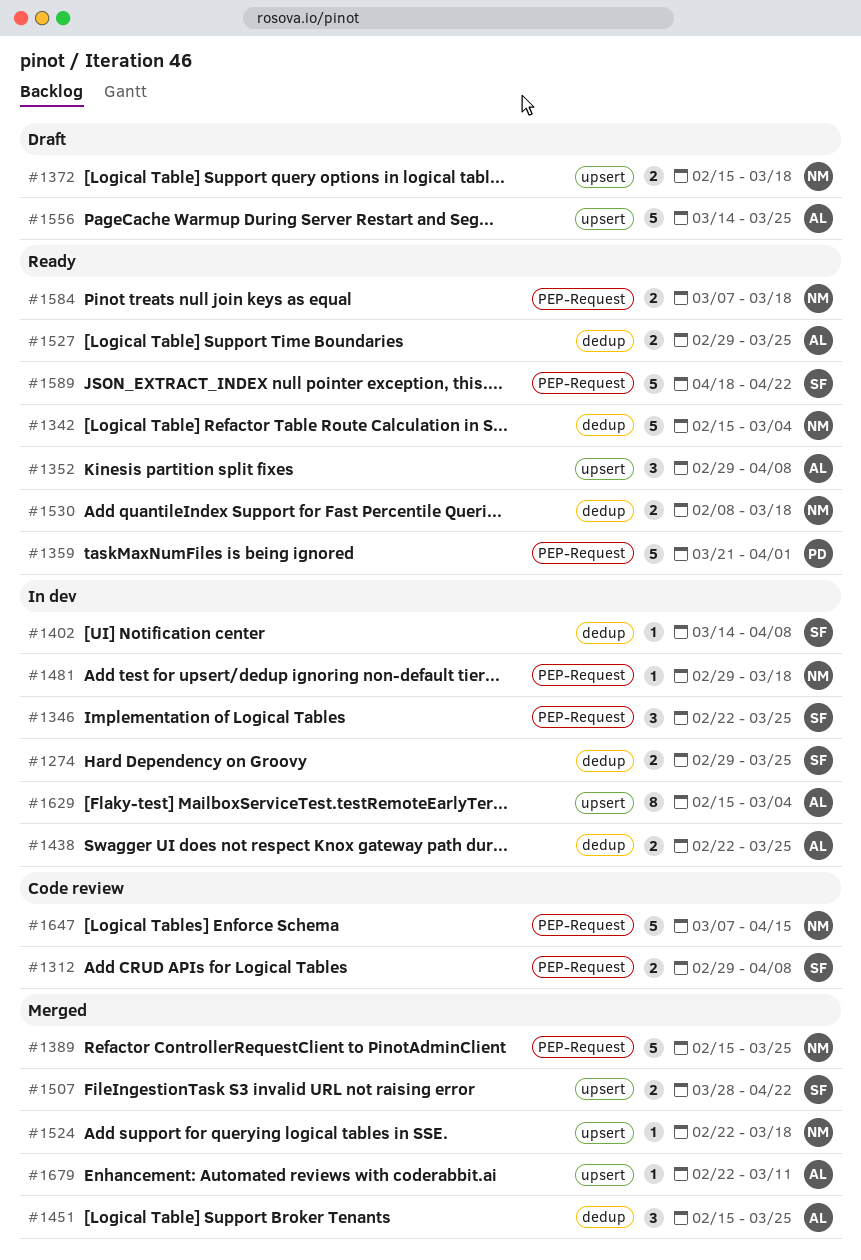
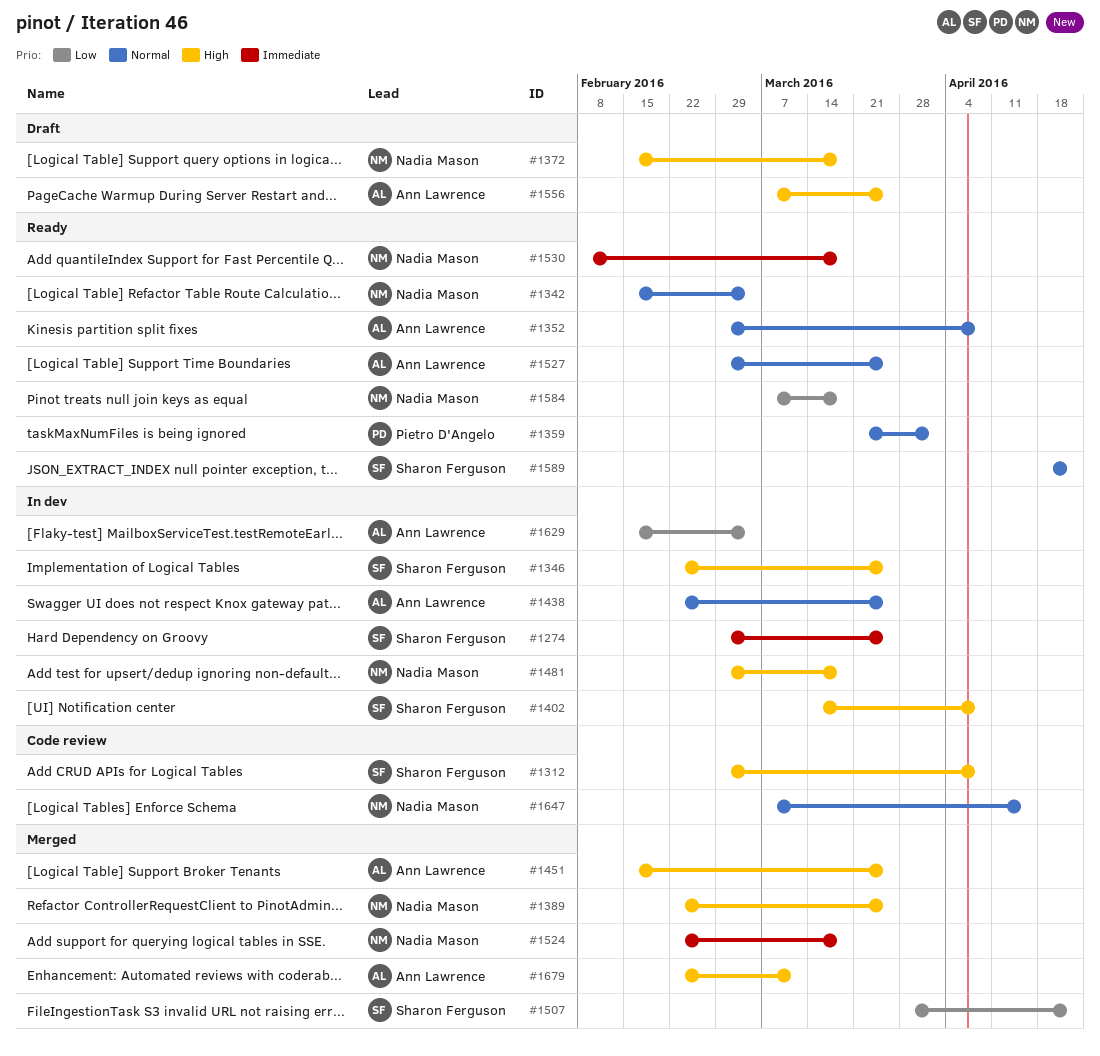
#1389, start: Feb 15 -> Feb 22
#1556, start: Mar 14 -> Mar 7

